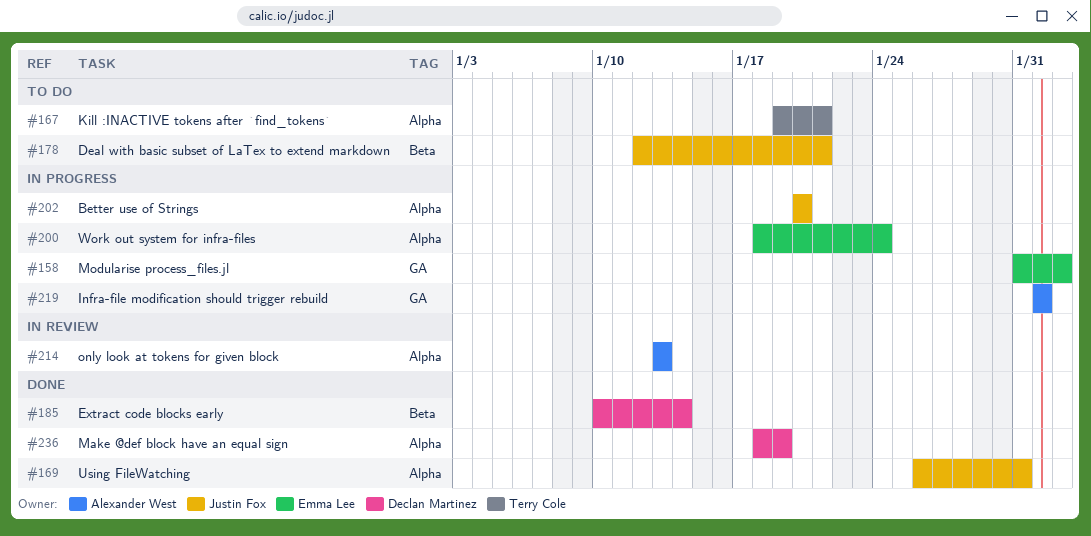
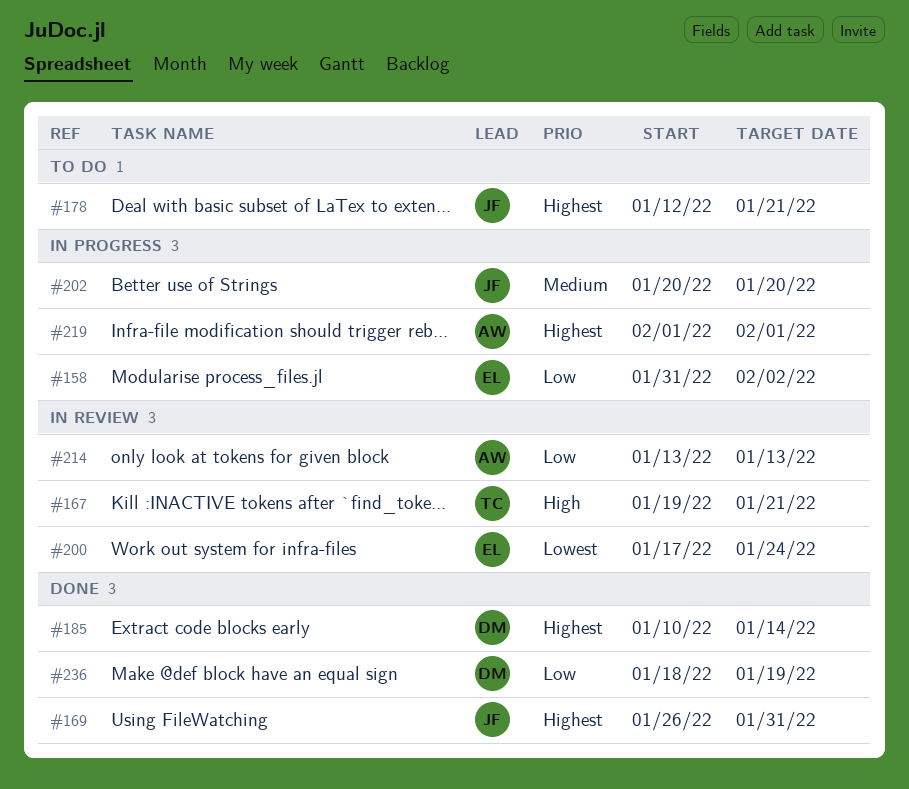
#167, status: To do -> In review
#200, status: In progress -> In review
#200, start: Jan 18 -> Jan 17

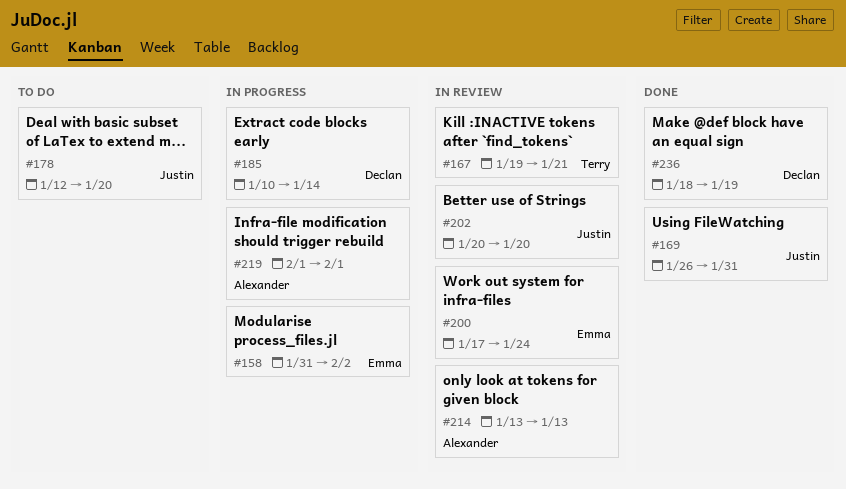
#178, due: Jan 21 -> Jan 20
#185, status: Done -> In progress
#202, status: In progress -> In review

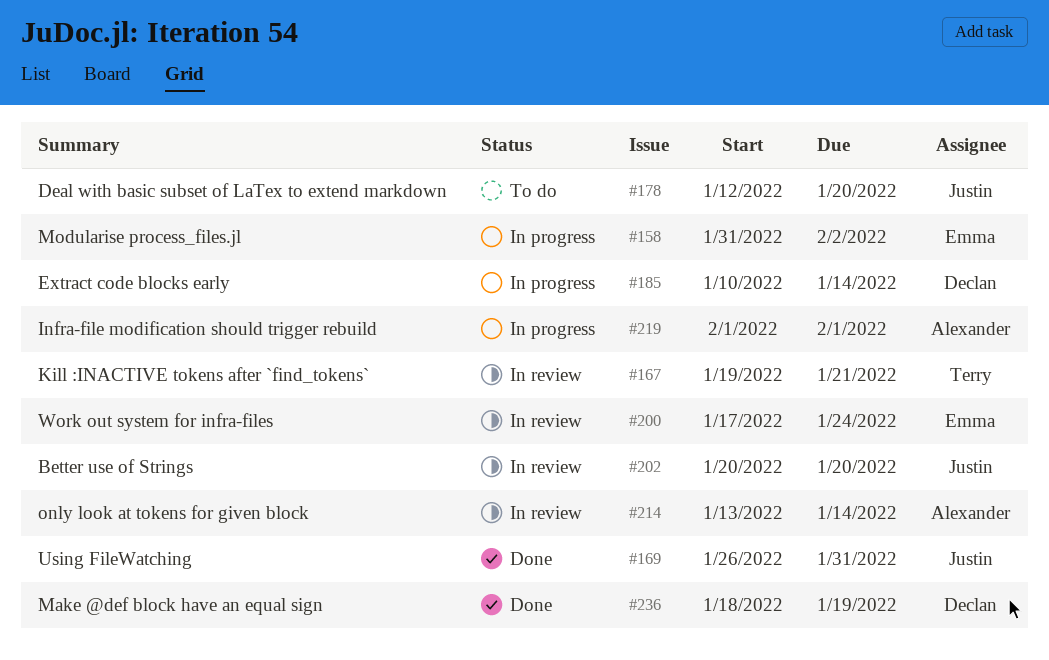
#214, due: Jan 13 -> Jan 14

